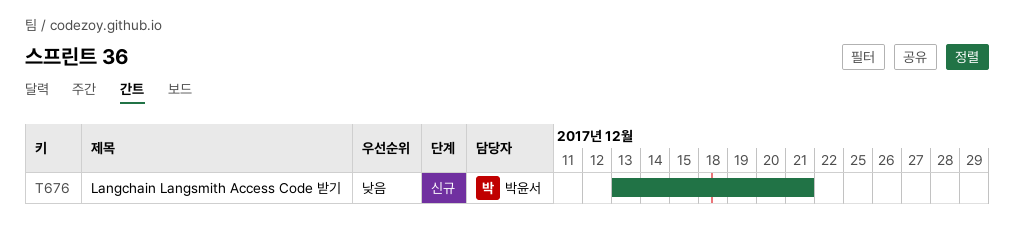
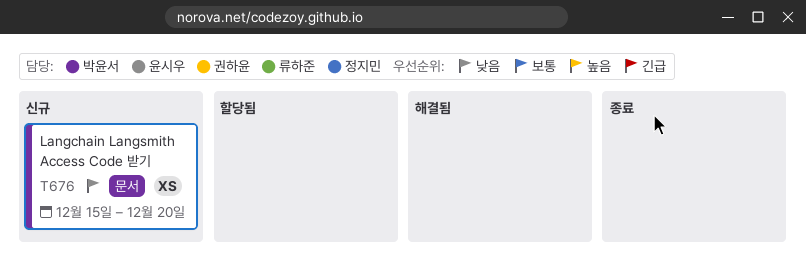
T676, start: Dec 13 -> Dec 15
T676, due: Dec 21 -> Dec 20

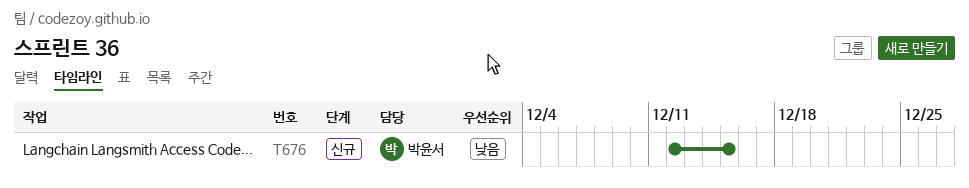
T676, start: Dec 15 -> Dec 12
T676, due: Dec 20 -> Dec 15

